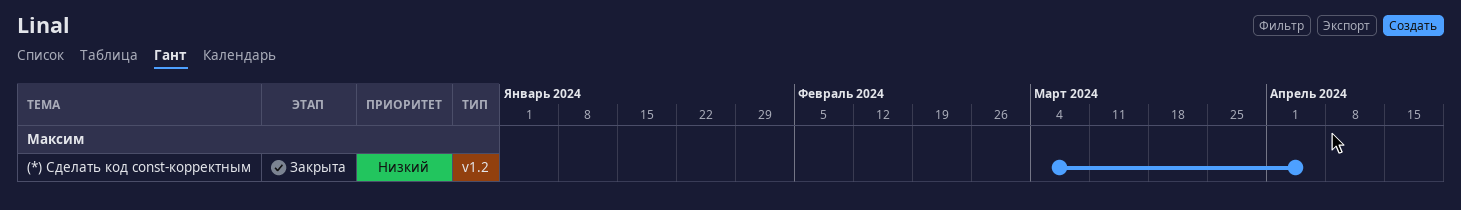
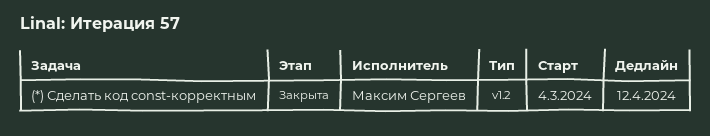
(*) Сделать код const-корректным, due: Apr 5 -> Apr 12

